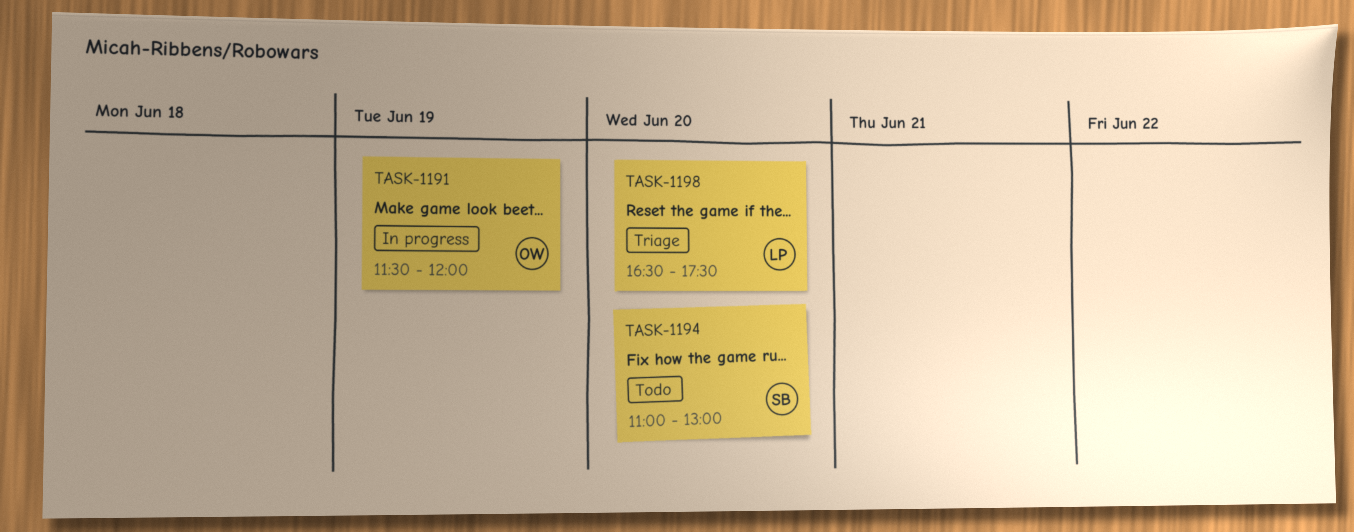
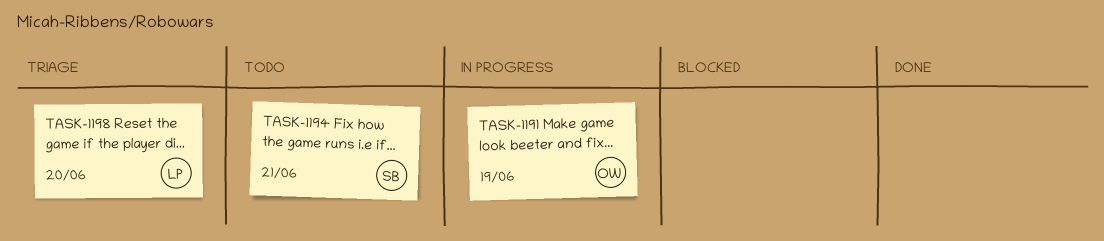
TASK-1194, day: Jun 20 -> Jun 21

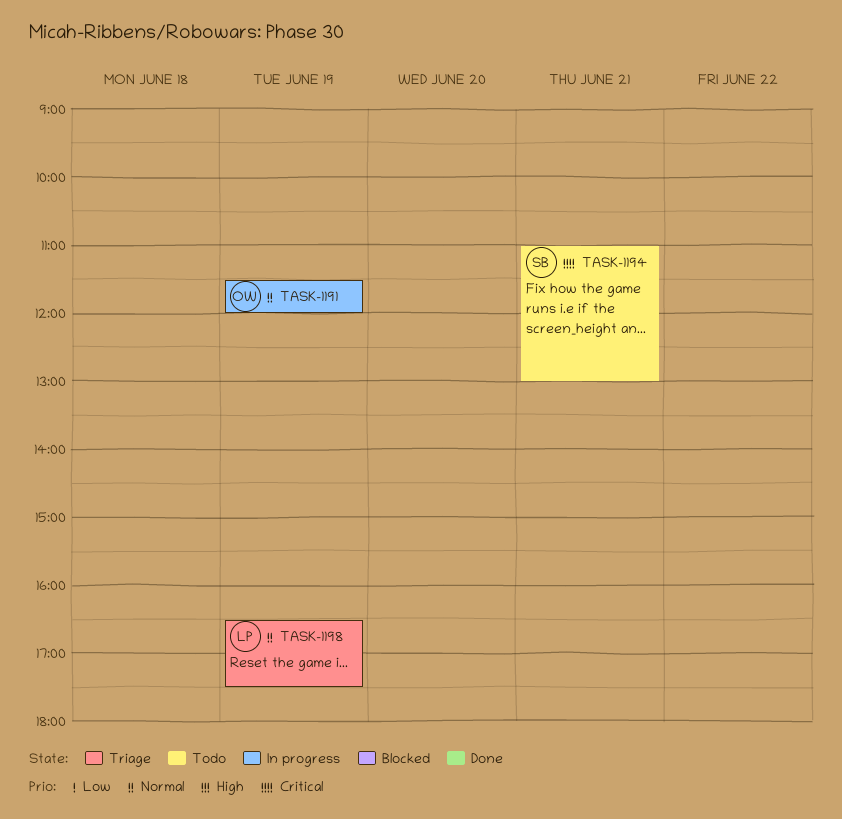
TASK-1198, day: Jun 20 -> Jun 19

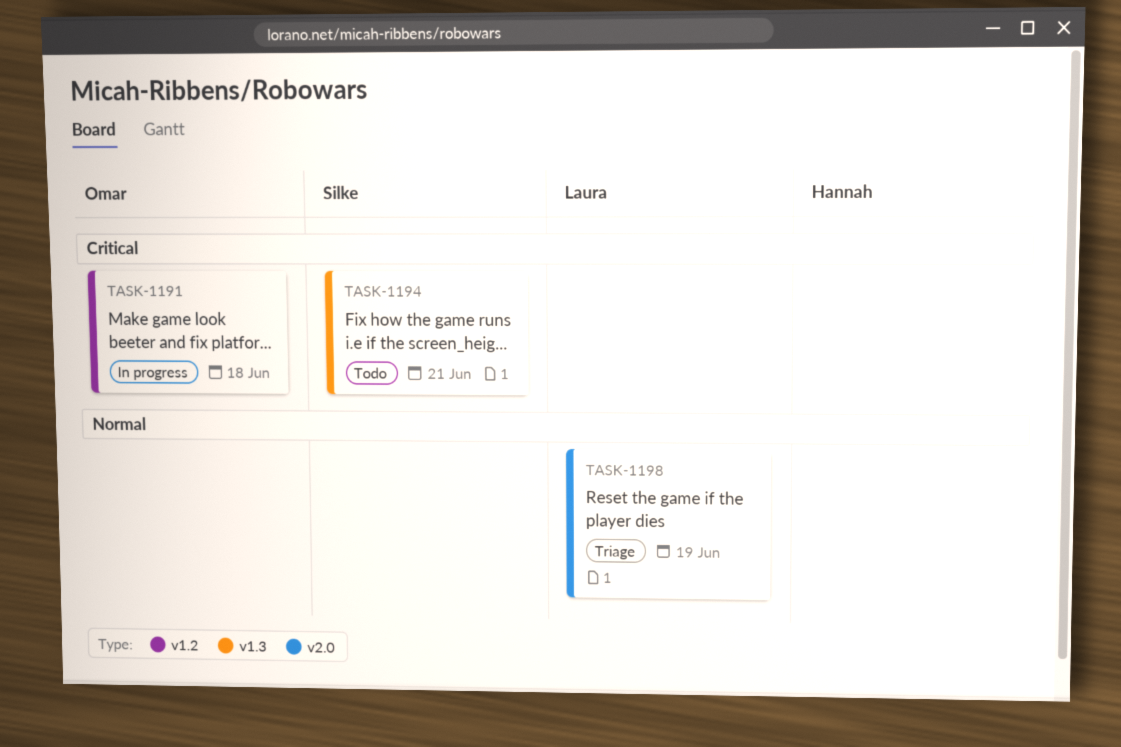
TASK-1191, priority: Normal -> Critical
TASK-1191, day: Jun 19 -> Jun 18

